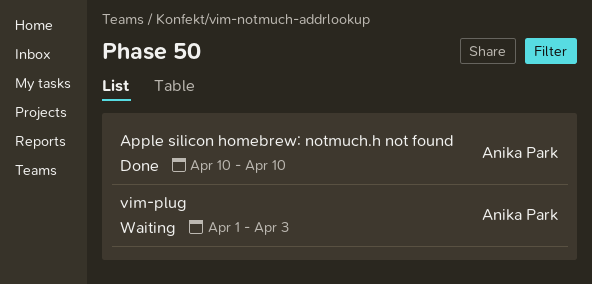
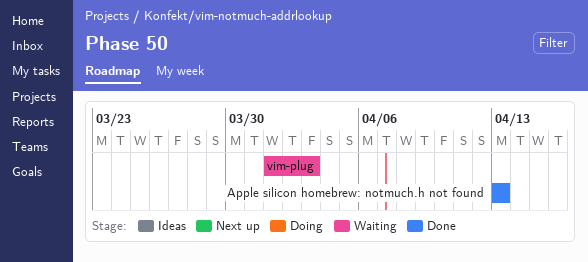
Apple silicon homebrew: notmuch.h not found, start: Apr 10 -> Apr 13
Apple silicon homebrew: notmuch.h not found, due: Apr 10 -> Apr 13

